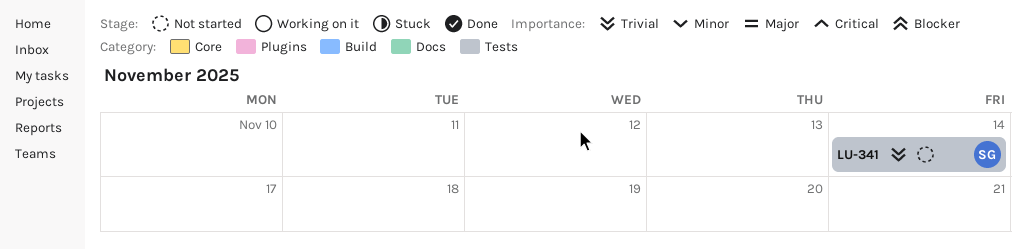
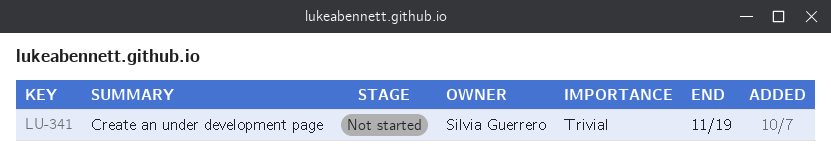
LU-341, due: Nov 14 -> Nov 19

